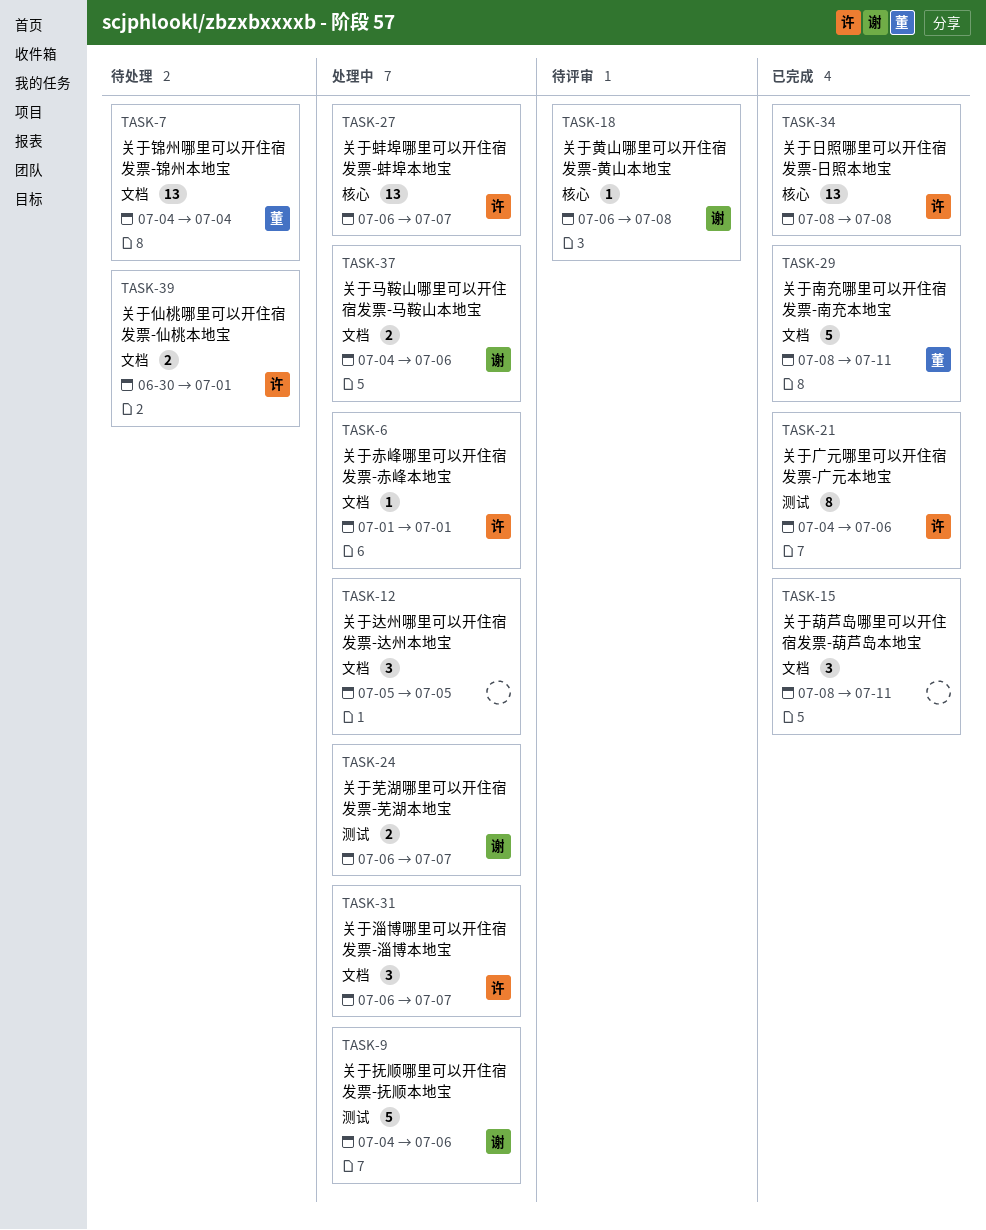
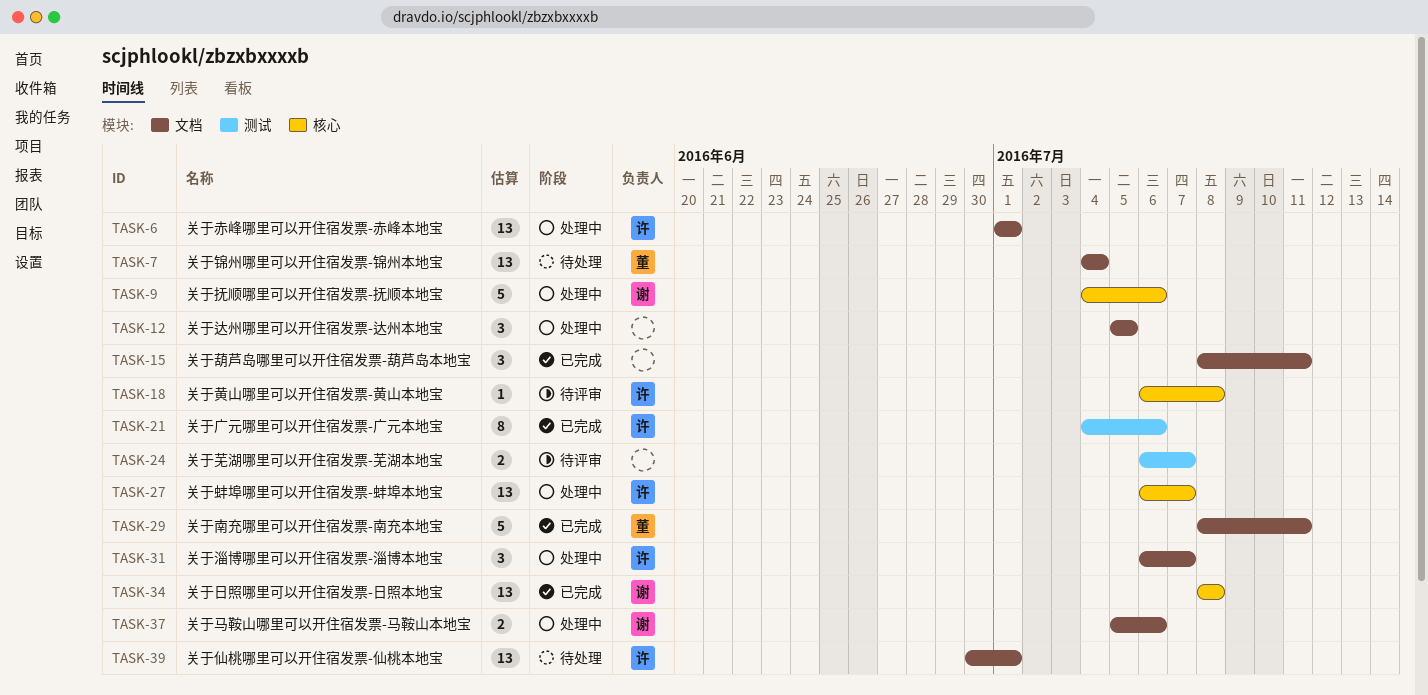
TASK-6, estimate: 1 -> 13
TASK-9, label: 测试 -> 核心
TASK-18, owner: 谢 -> 许
TASK-24, status: 处理中 -> 待评审
TASK-24, owner: 谢 -> none
TASK-34, owner: 许 -> 谢
TASK-37, start: Jul 4 -> Jul 5
TASK-39, estimate: 2 -> 13

